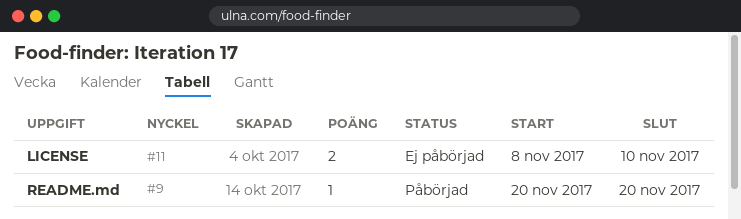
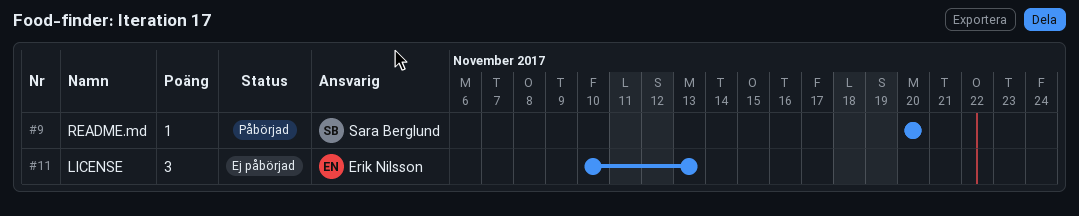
#11, estimate: 2 -> 3
#11, start: Nov 8 -> Nov 10
#11, due: Nov 10 -> Nov 13

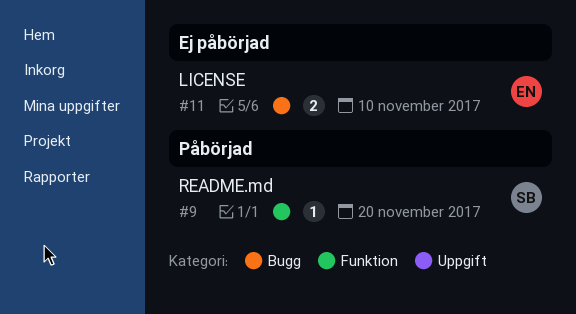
#11, estimate: 3 -> 2
#11, due: Nov 13 -> Nov 10

